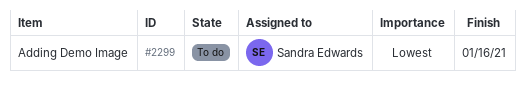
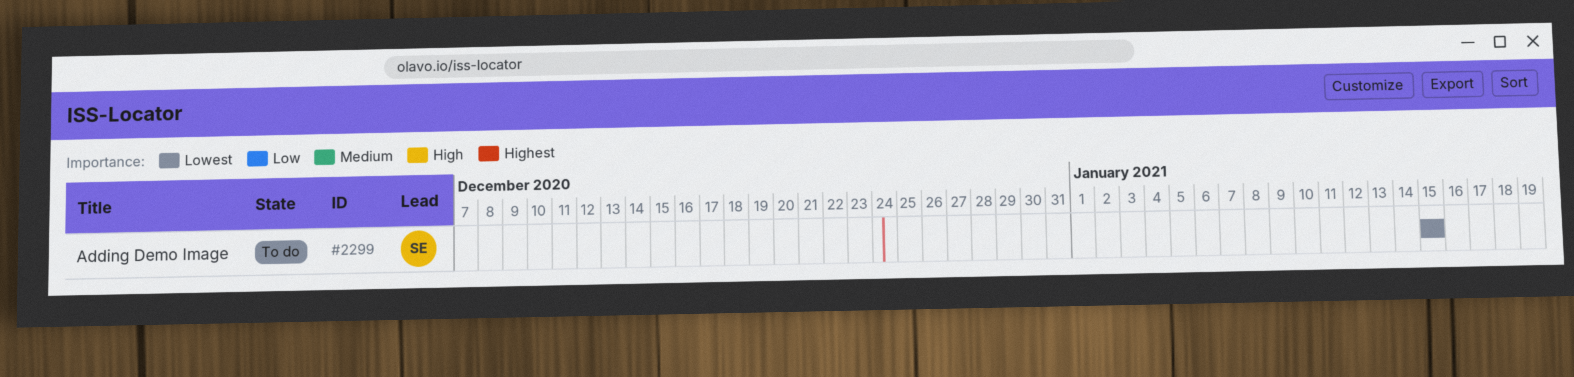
#2299, due: Jan 16 -> Jan 15

